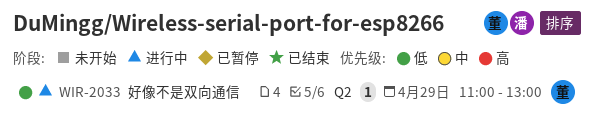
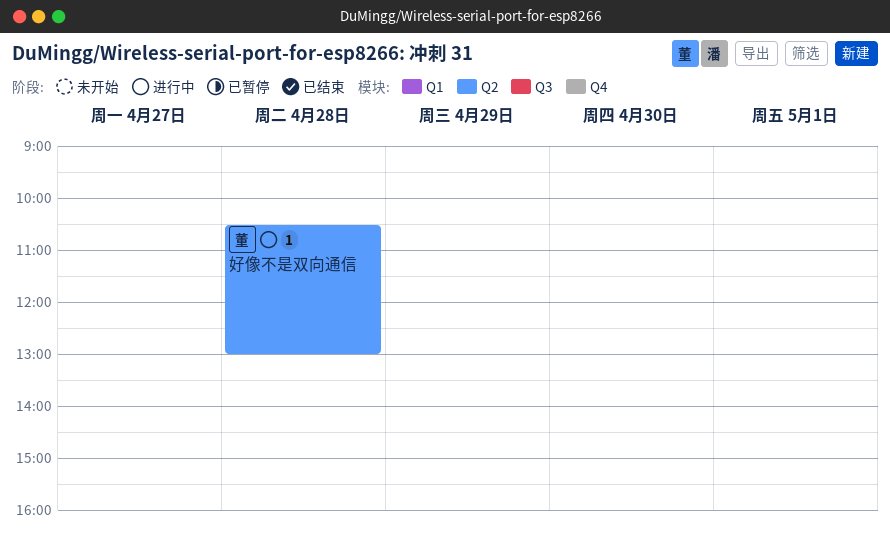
好像不是双向通信, day: Apr 29 -> Apr 28
好像不是双向通信, begins: 11:00 -> 10:30

